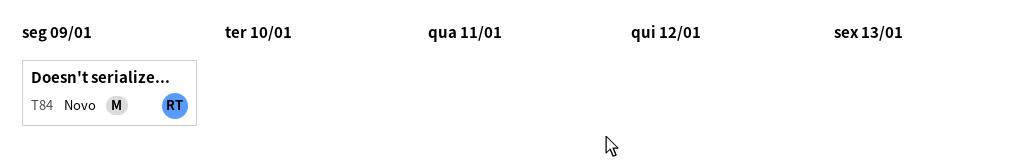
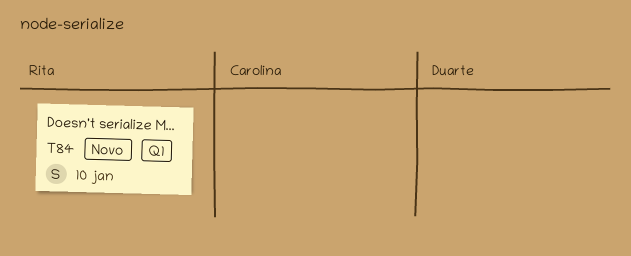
T84, estimate: M -> S
T84, due: Jan 9 -> Jan 10

